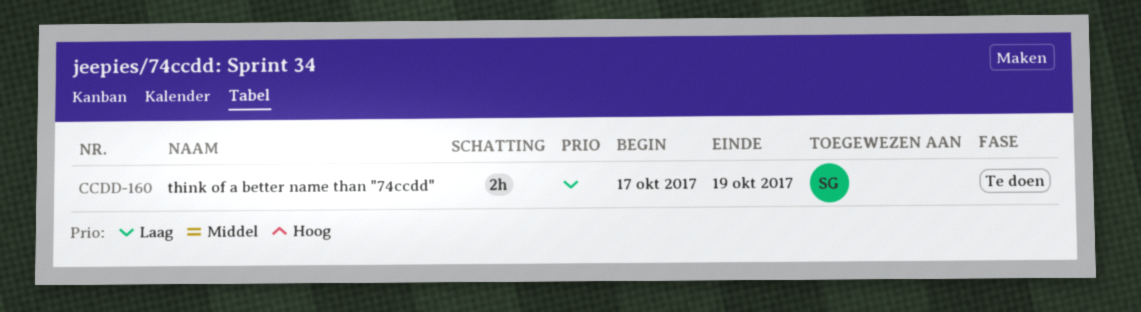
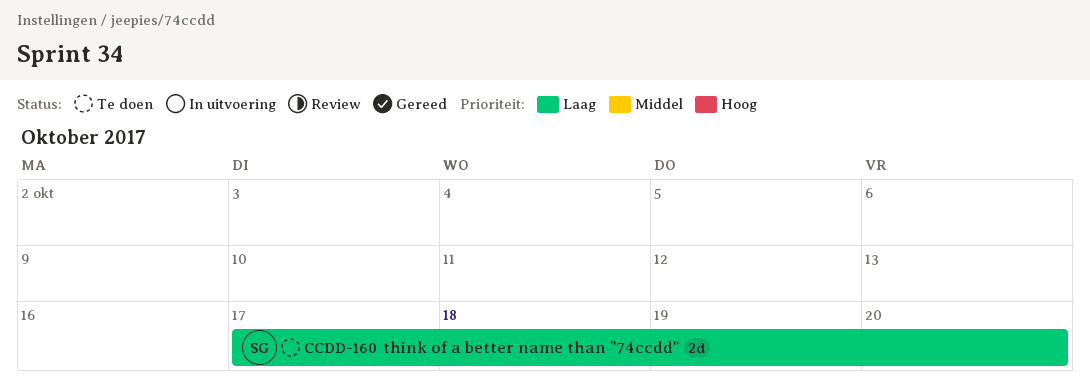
CCDD-160, estimate: 2h -> 2d
CCDD-160, due: Oct 19 -> Oct 20

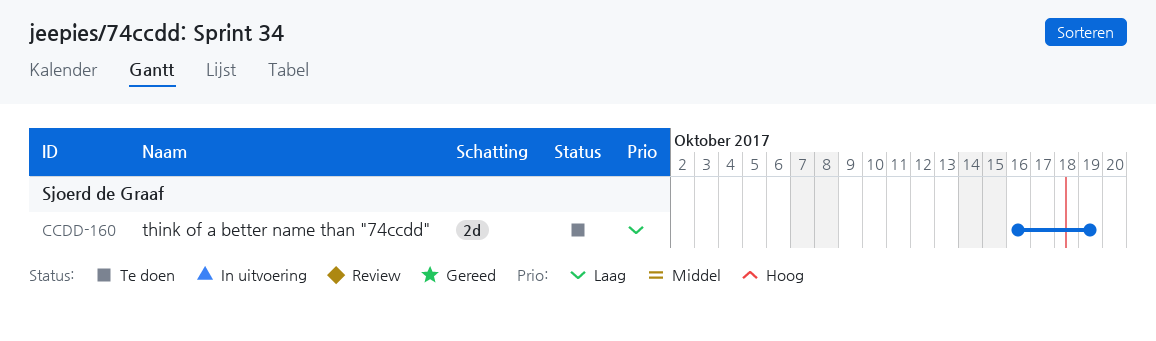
CCDD-160, start: Oct 17 -> Oct 16
CCDD-160, due: Oct 20 -> Oct 19

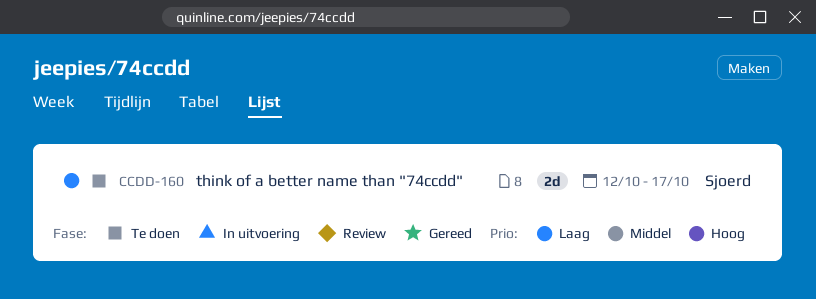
CCDD-160, start: Oct 16 -> Oct 12
CCDD-160, due: Oct 19 -> Oct 17

